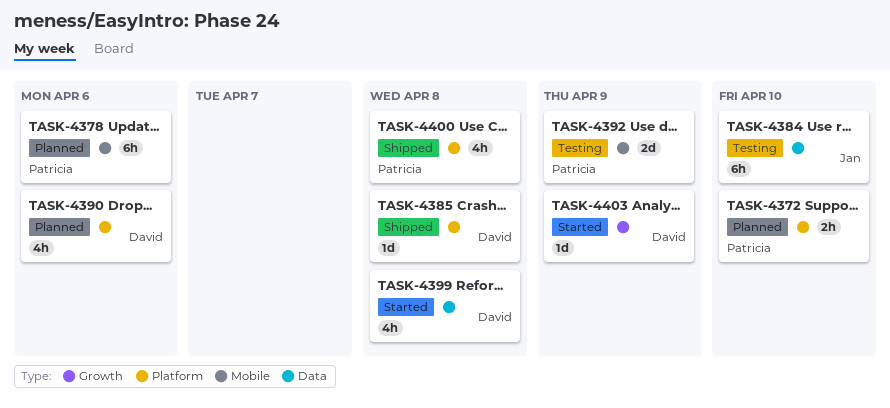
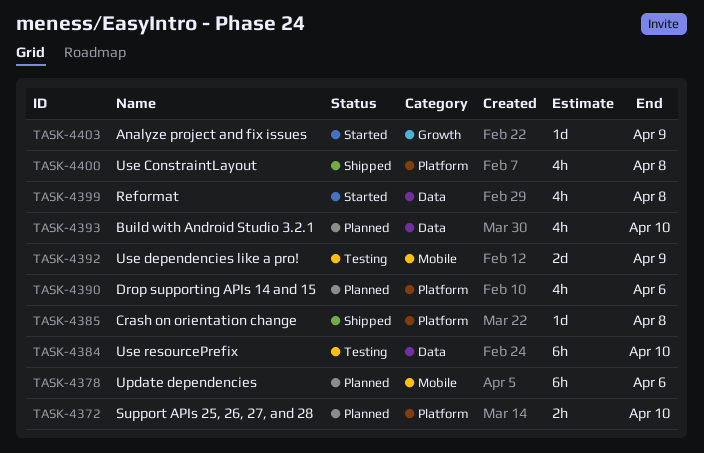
TASK-4393: none -> present

